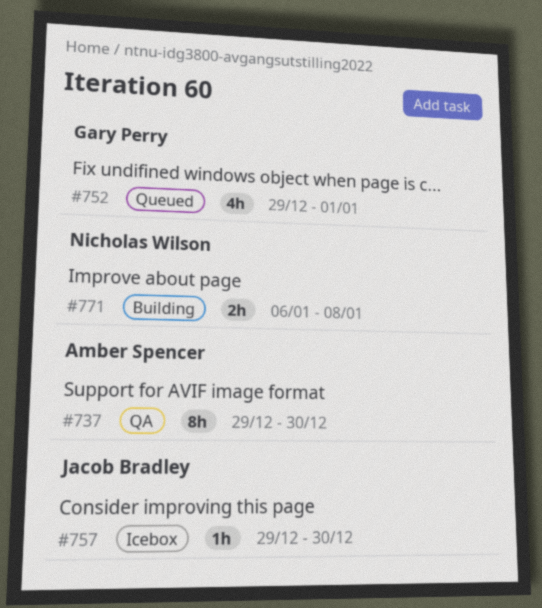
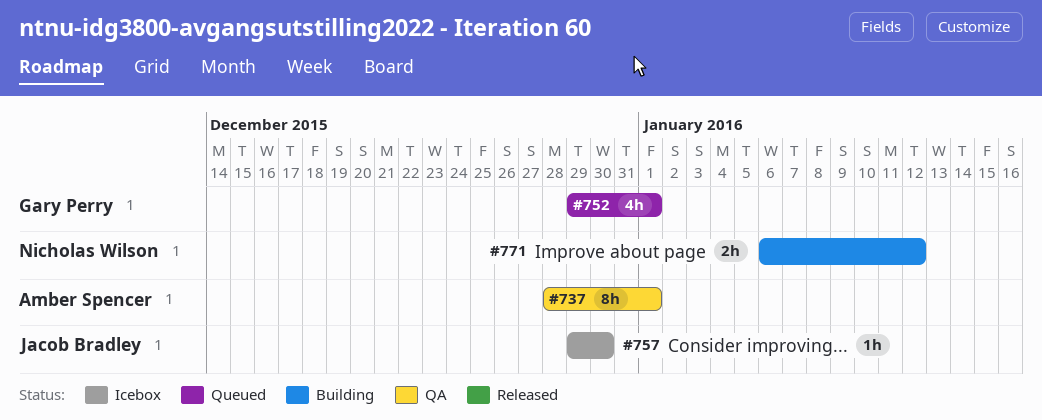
#737, start: Dec 29 -> Dec 28
#737, due: Dec 30 -> Jan 1
#771, due: Jan 8 -> Jan 12

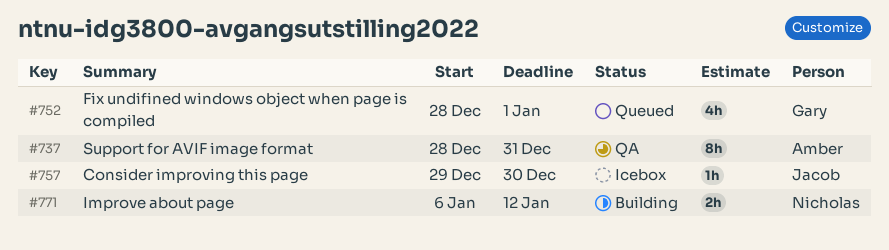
#737, due: Jan 1 -> Dec 31
#752, start: Dec 29 -> Dec 28

